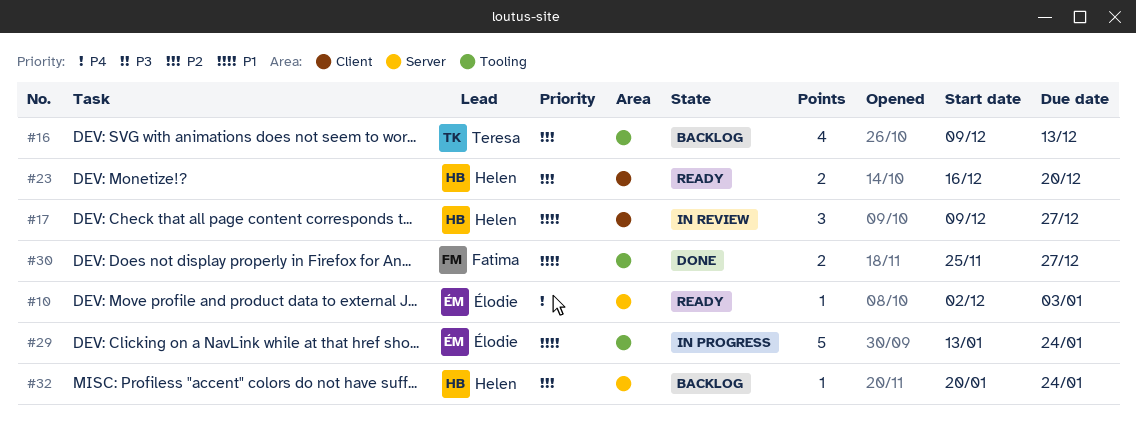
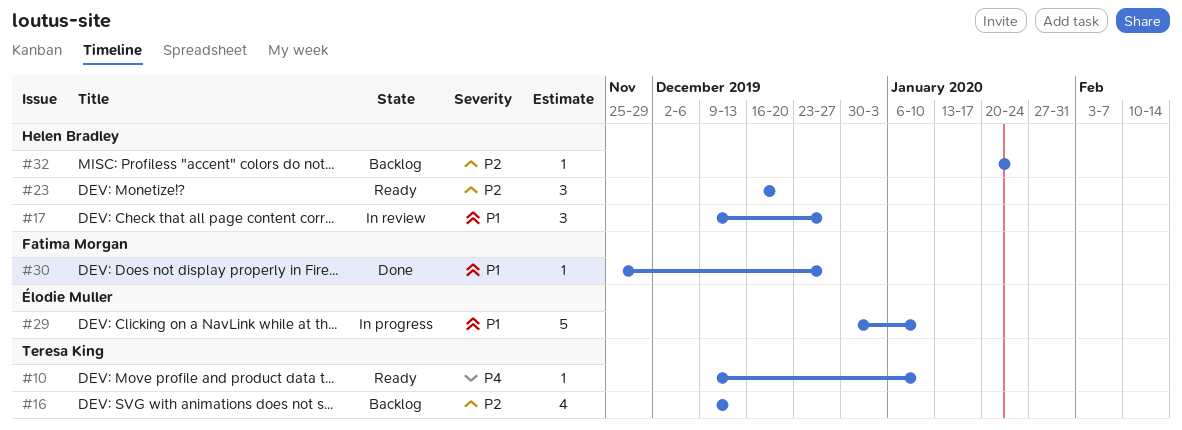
#10, owner: Élodie Muller -> Teresa King
#10, start: Dec 2 -> Dec 9
#10, due: Jan 3 -> Jan 10
#23, estimate: 2 -> 3
#29, start: Jan 13 -> Dec 30
#29, due: Jan 24 -> Jan 10
#30, estimate: 2 -> 1

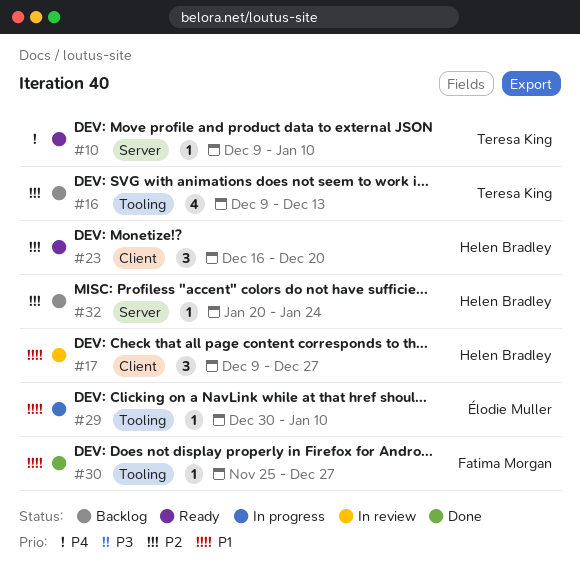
#29, estimate: 5 -> 1

